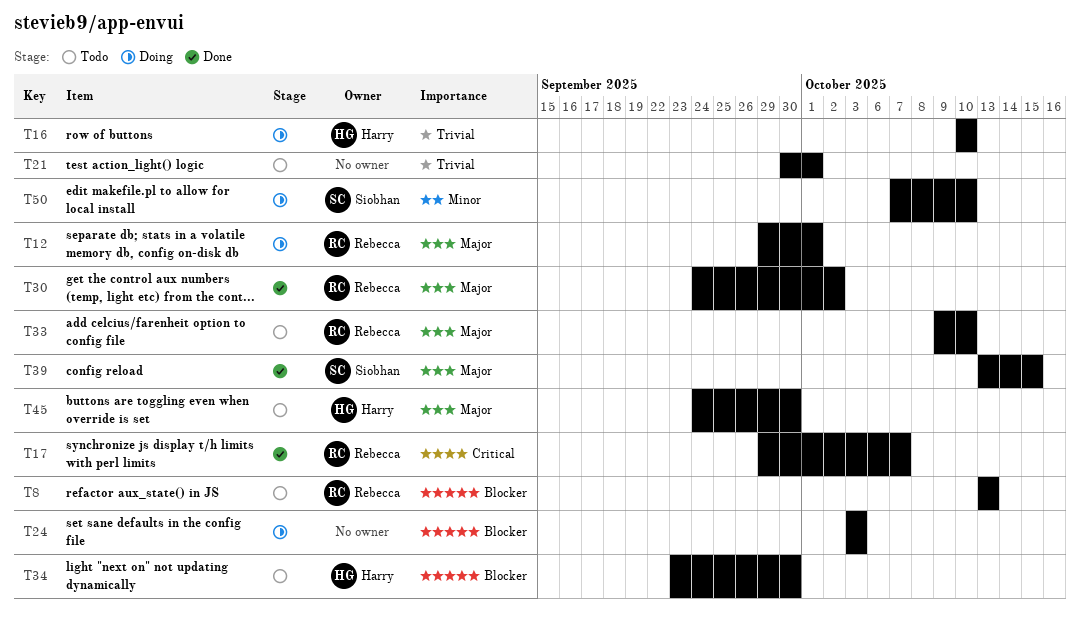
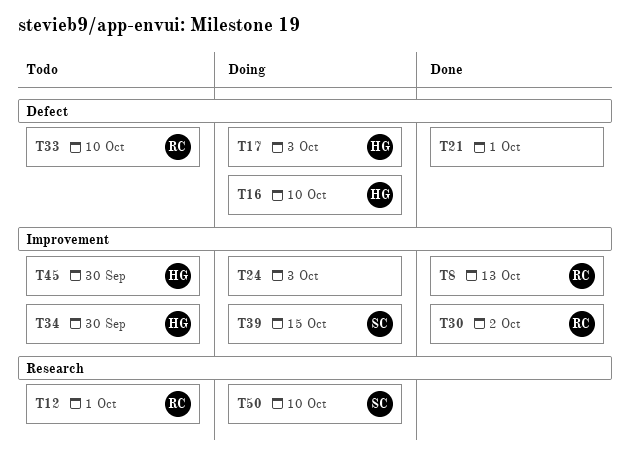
T8, status: Todo -> Done
T12, status: Doing -> Todo
T17, status: Done -> Doing
T17, owner: Rebecca -> Harry
T17, due: Oct 7 -> Oct 3
T21, status: Todo -> Done
T39, status: Done -> Doing

